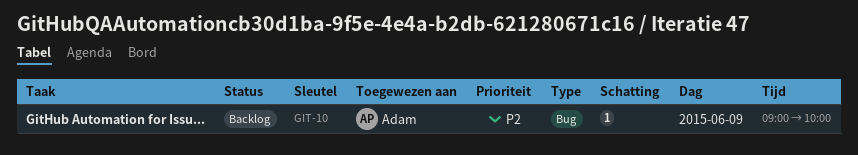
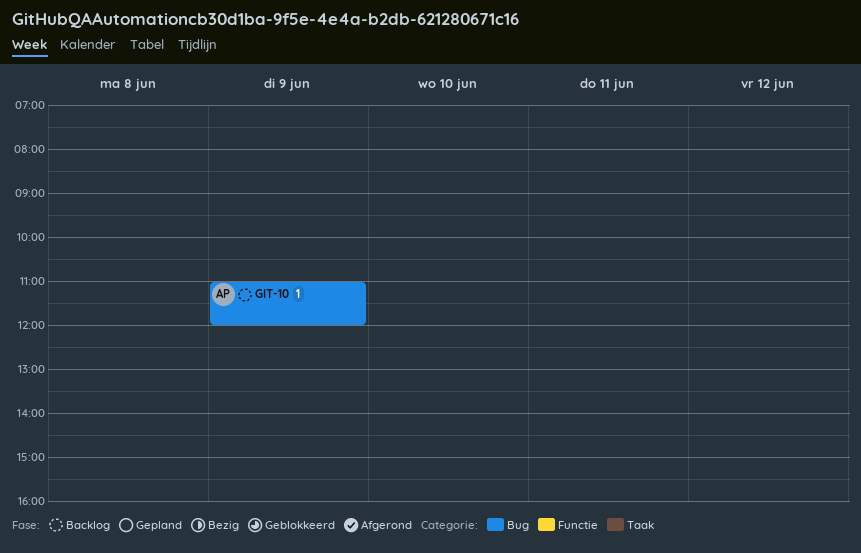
GIT-10, begins: 09:00 -> 11:00
GIT-10, ends: 10:00 -> 12:00

